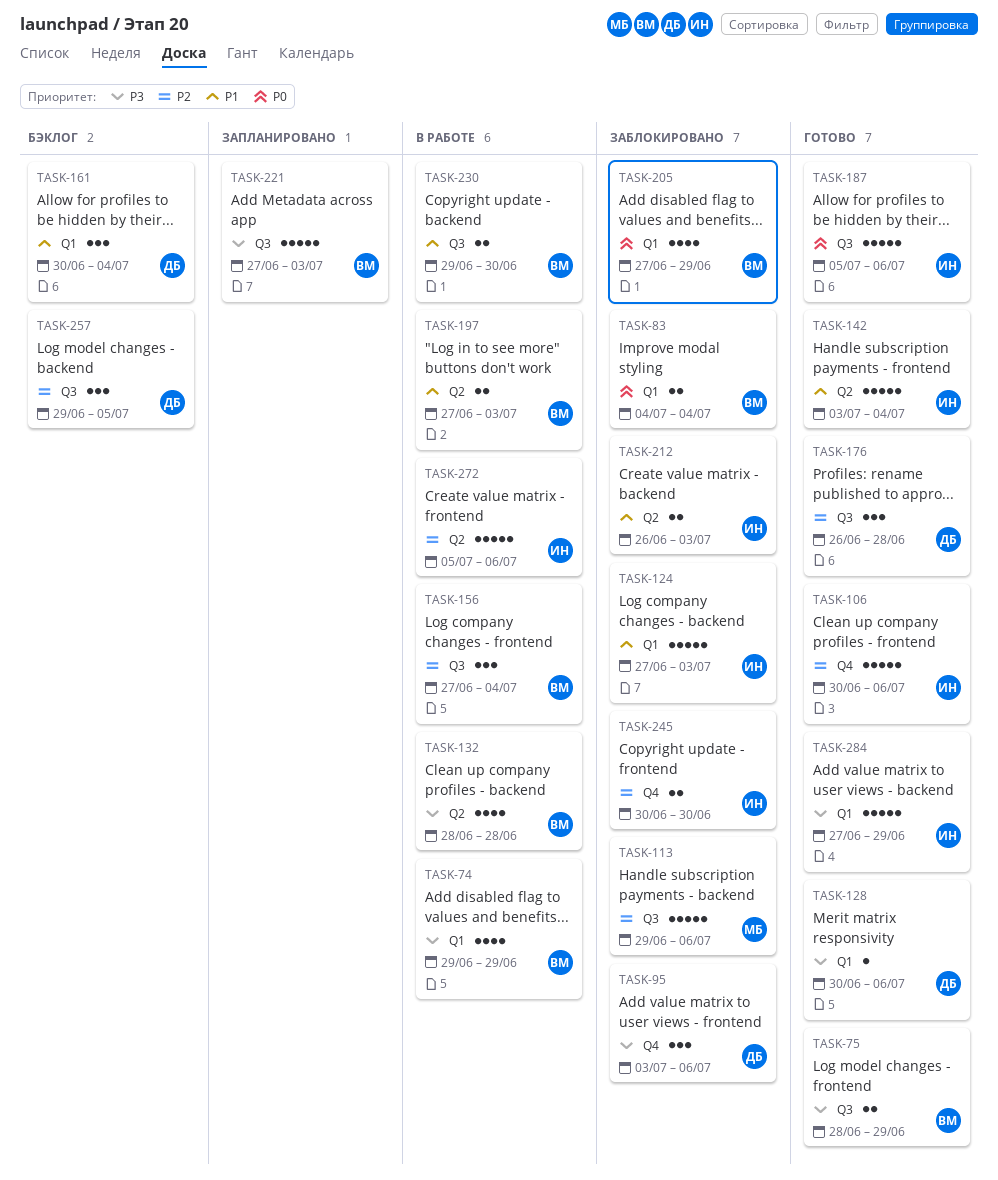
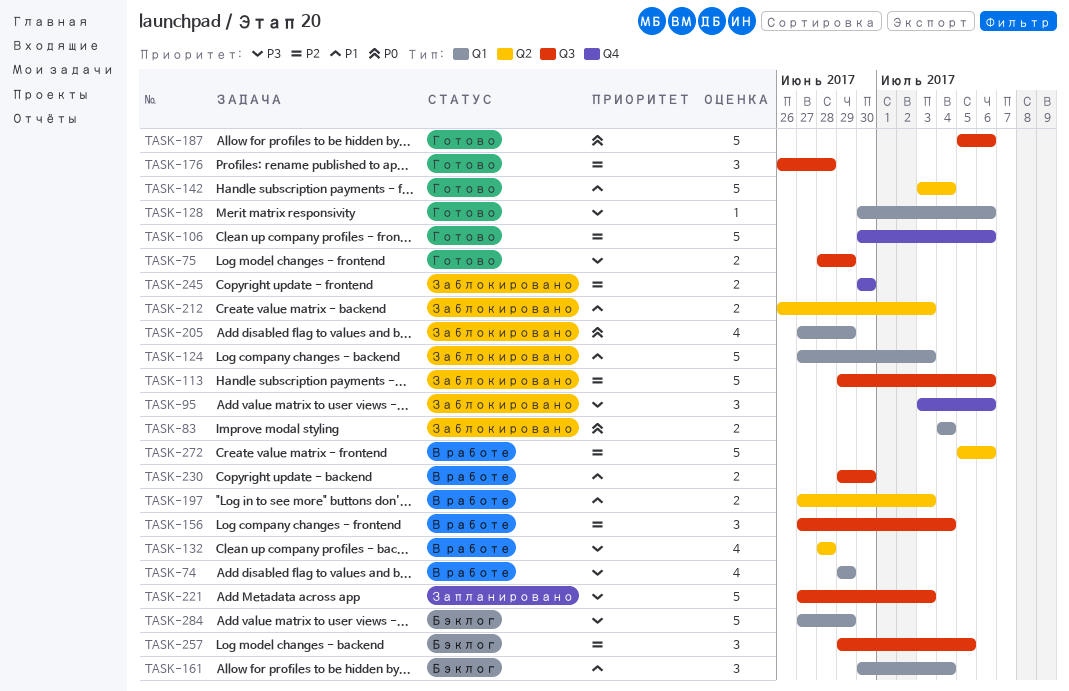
TASK-284, status: Готово -> Бэклог

